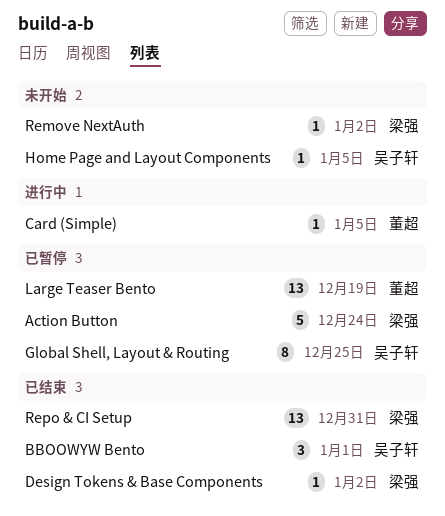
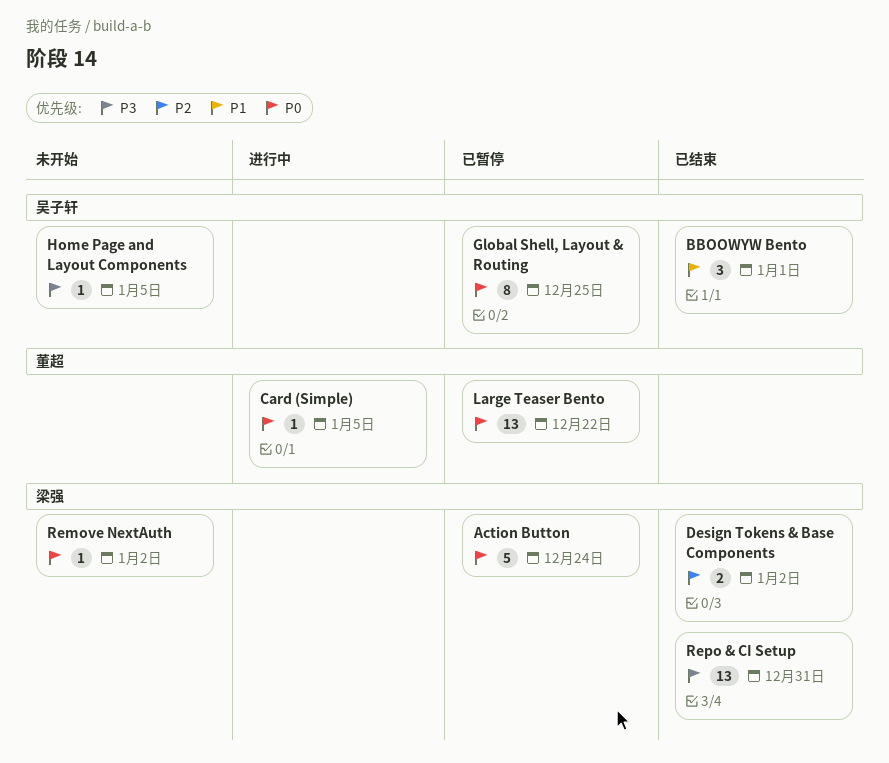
Design Tokens & Base Components, estimate: 1 -> 2
Large Teaser Bento, due: Dec 19 -> Dec 22

